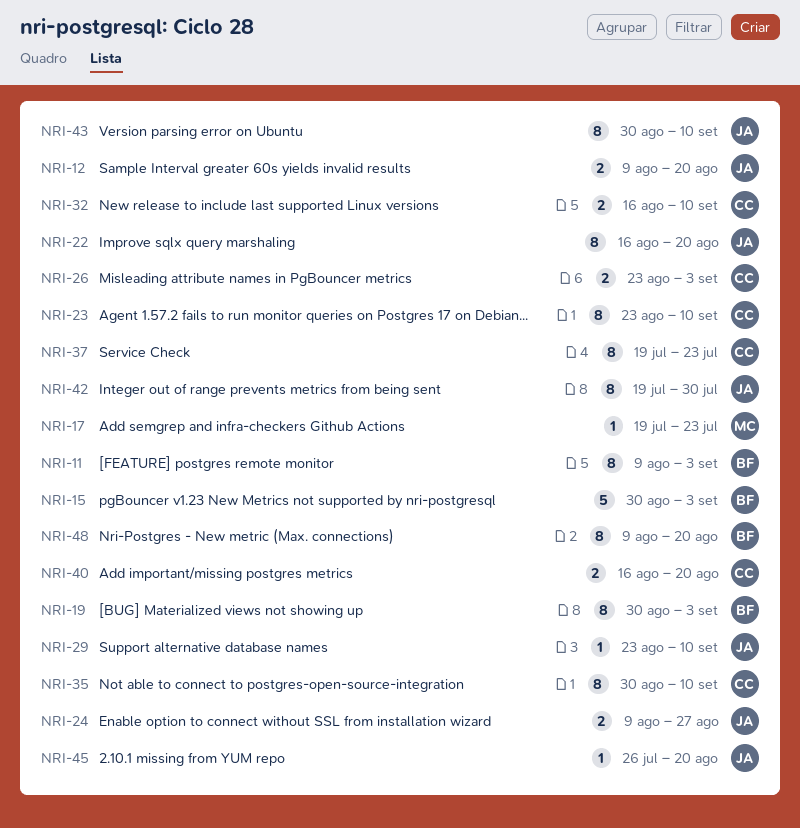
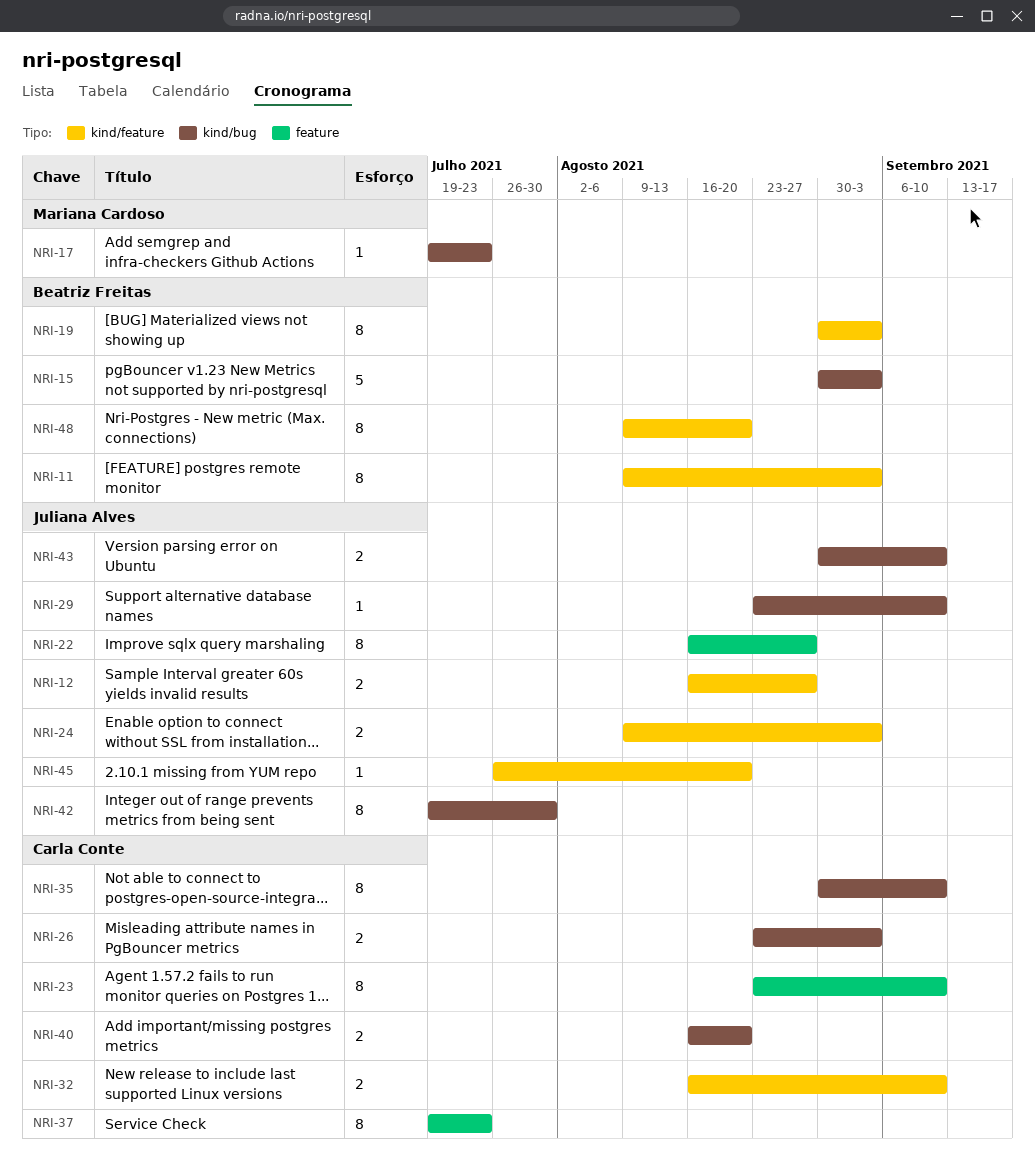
NRI-12, start: Aug 9 -> Aug 16
NRI-12, due: Aug 20 -> Aug 27
NRI-22, due: Aug 20 -> Aug 27
NRI-24, due: Aug 27 -> Sep 3
NRI-43, estimate: 8 -> 2

